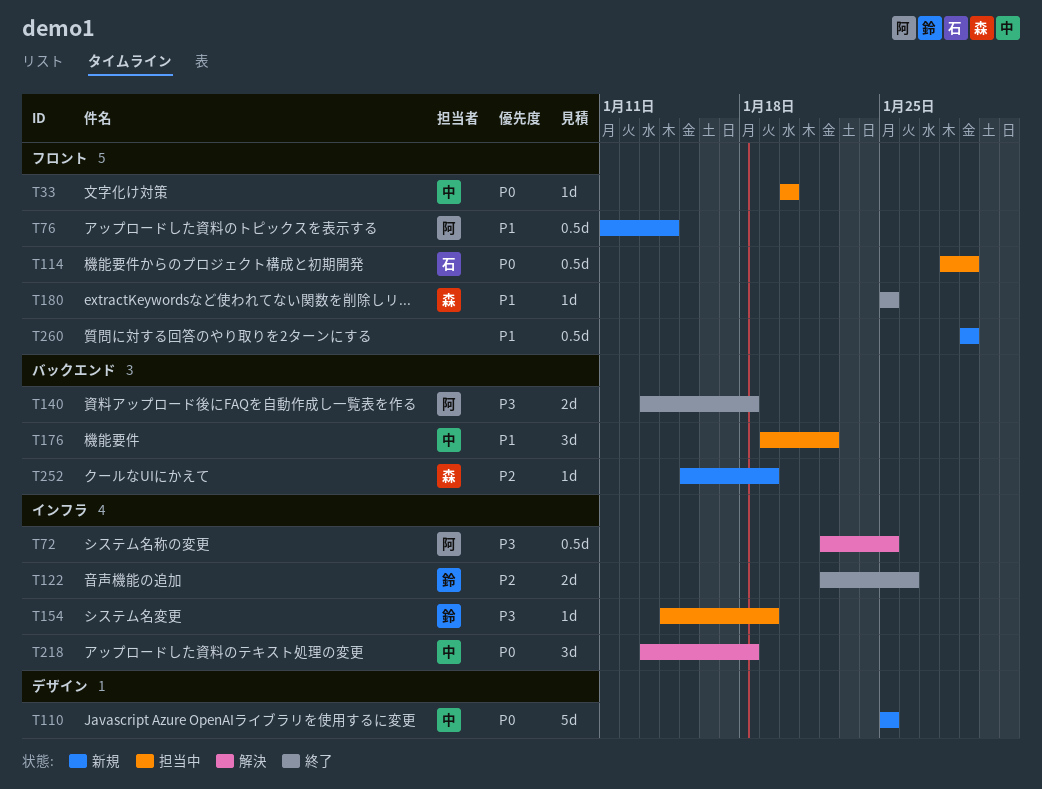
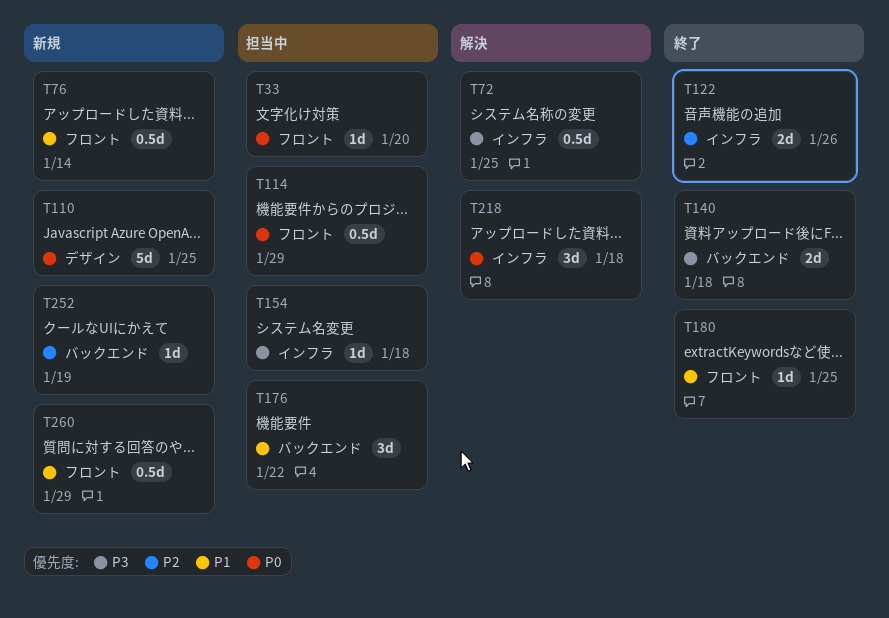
T154, due: Jan 19 -> Jan 18

